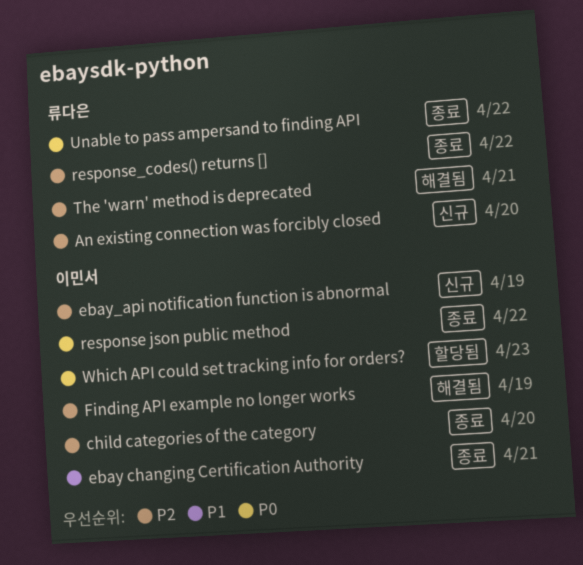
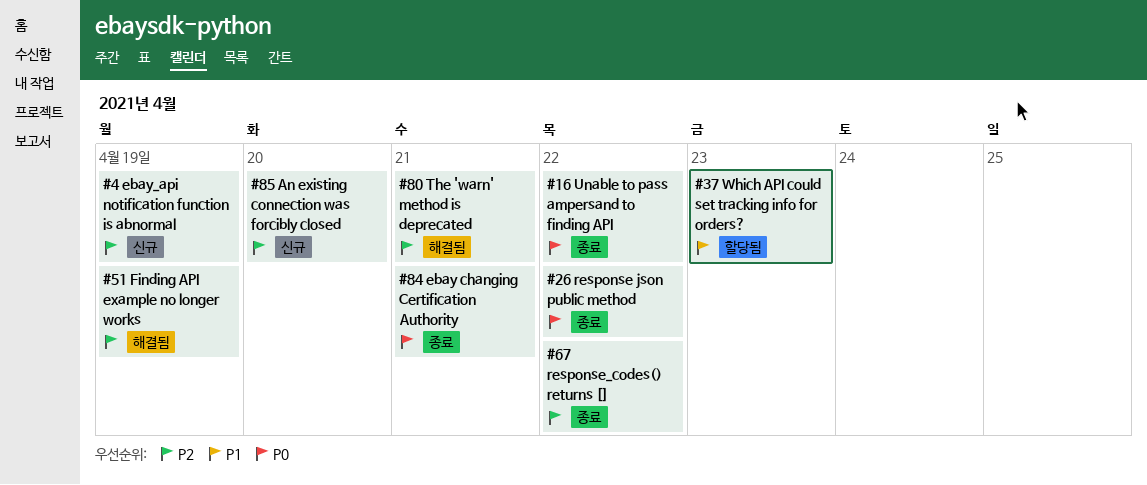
child categories of the category: present -> none
ebay changing Certification Authority, priority: P1 -> P0
Which API could set tracking info for orders?, priority: P0 -> P1

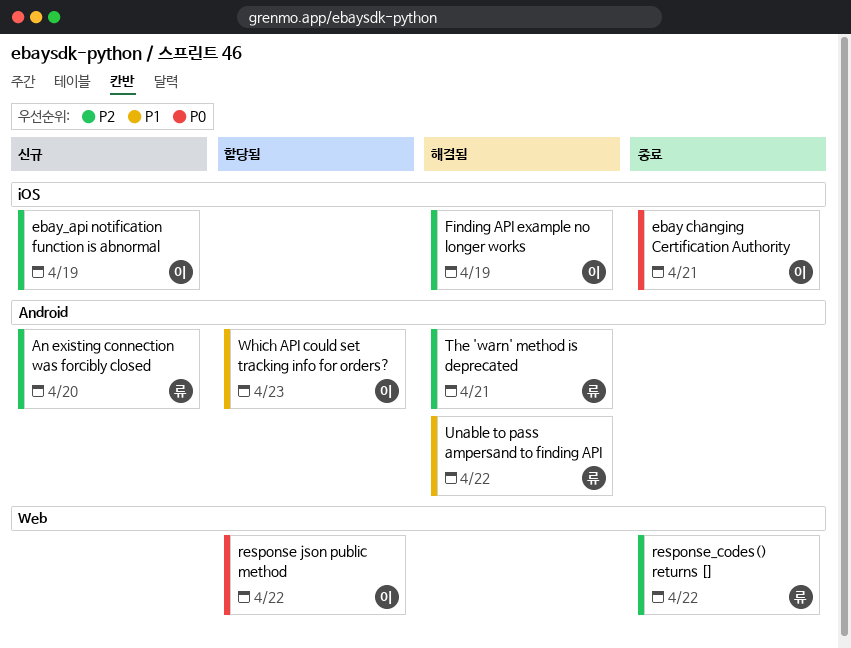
response json public method, status: 종료 -> 할당됨
Unable to pass ampersand to finding API, status: 종료 -> 해결됨
Unable to pass ampersand to finding API, priority: P0 -> P1

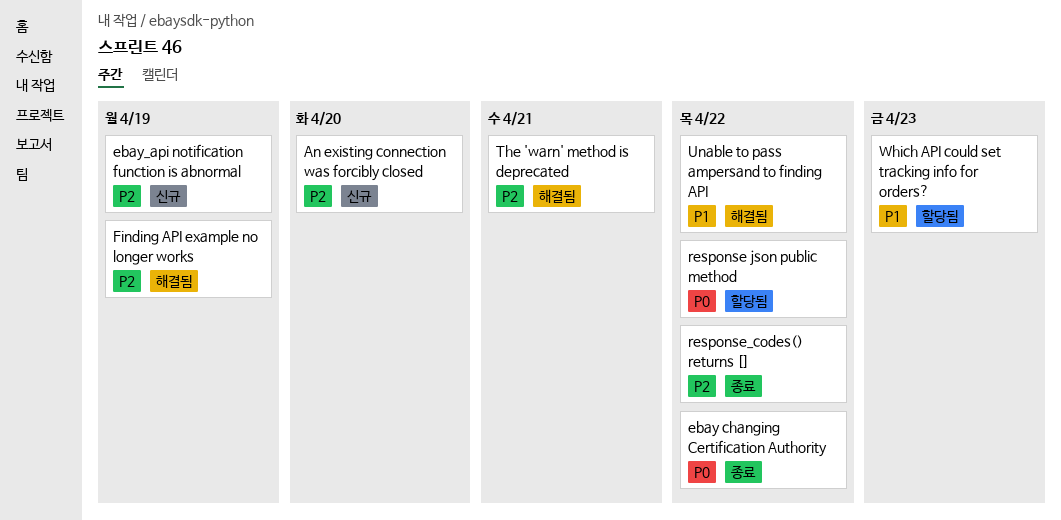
ebay changing Certification Authority, due: Apr 21 -> Apr 22

